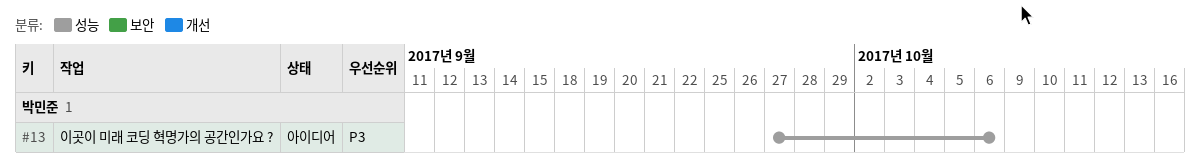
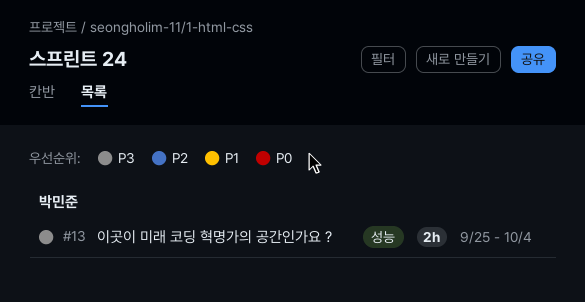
#13, start: Sep 27 -> Sep 25
#13, due: Oct 6 -> Oct 4

